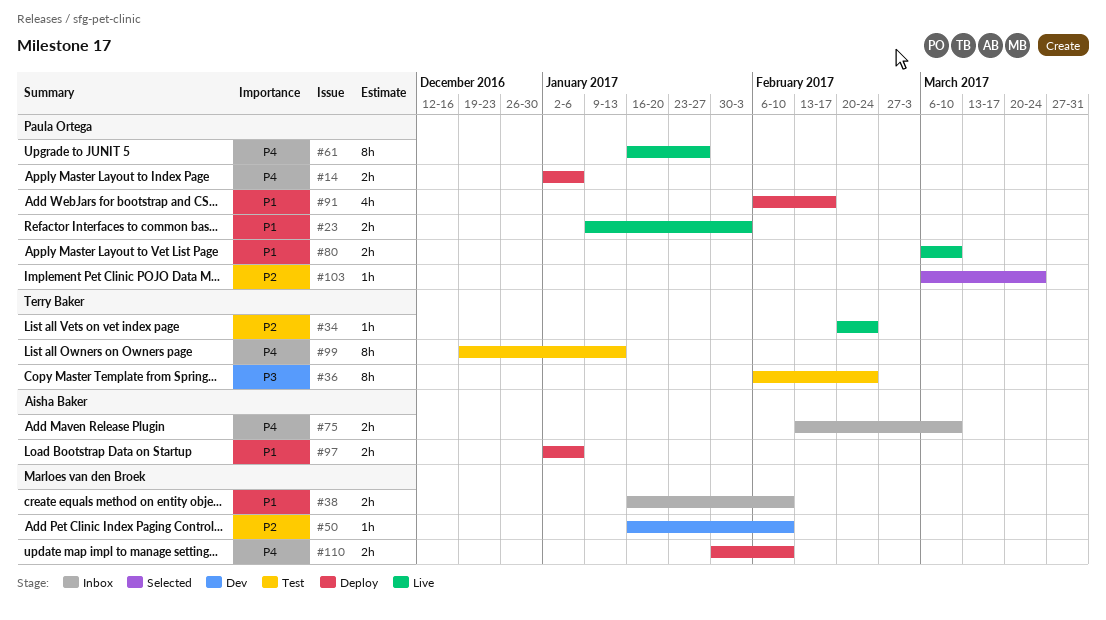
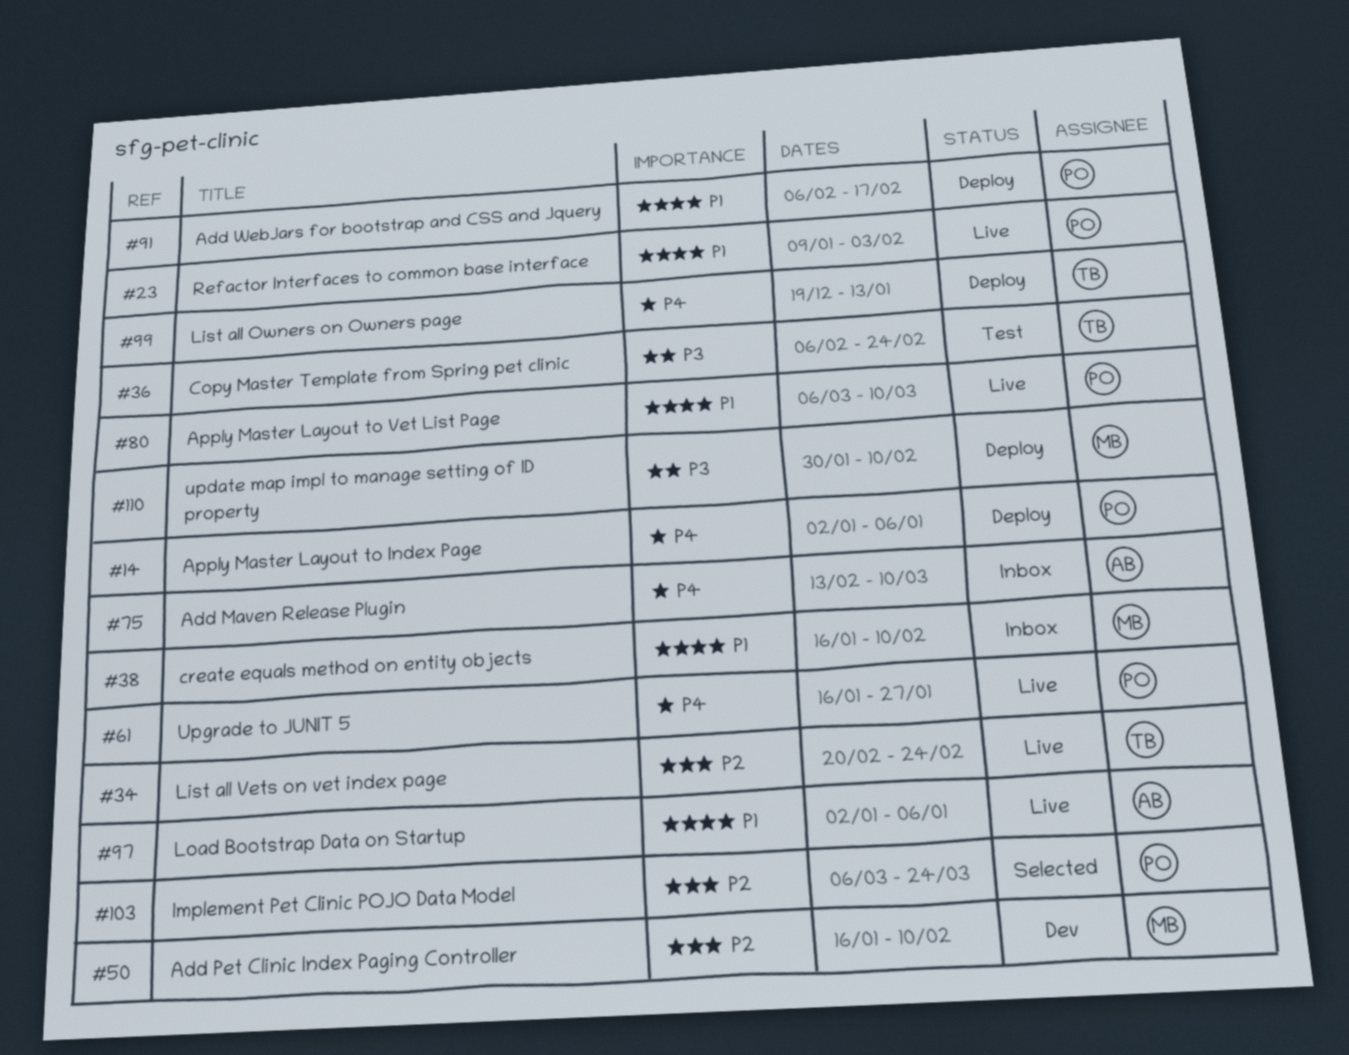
#97, status: Deploy -> Live
#99, status: Test -> Deploy
#110, priority: P4 -> P3

